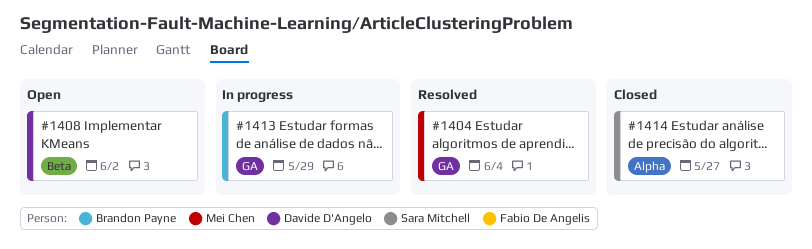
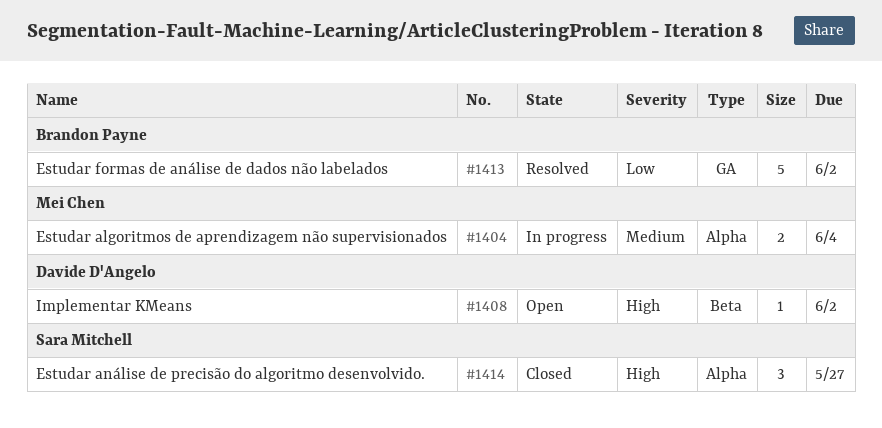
#1404, status: Resolved -> In progress
#1404, label: GA -> Alpha
#1413, status: In progress -> Resolved
#1413, due: May 29 -> Jun 2

